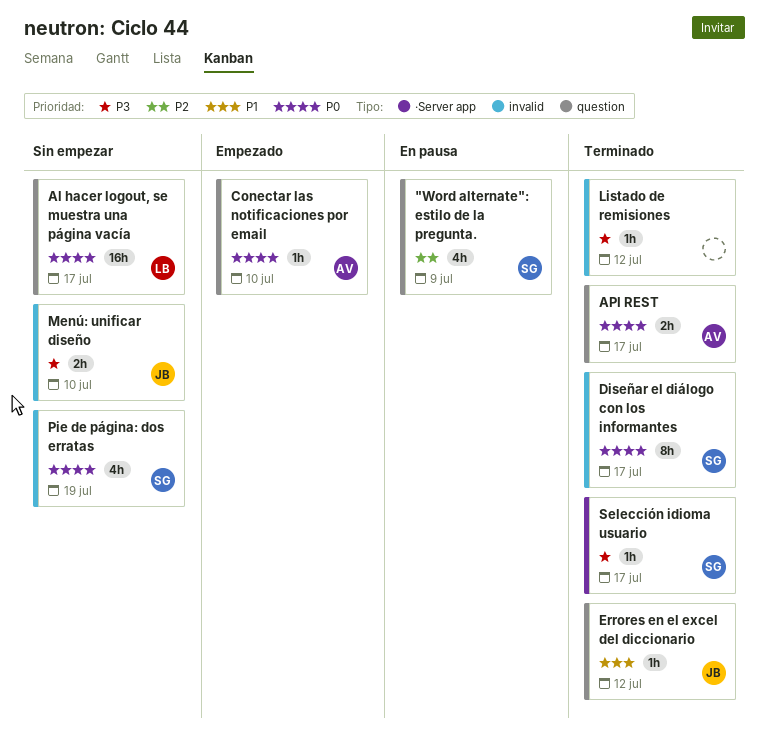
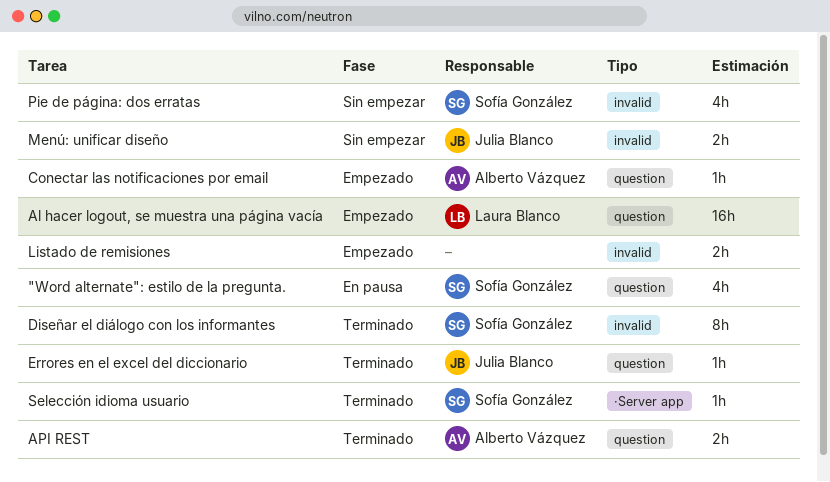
Al hacer logout, se muestra una página vacía, status: Sin empezar -> Empezado
Listado de remisiones, status: Terminado -> Empezado
Listado de remisiones, estimate: 1h -> 2h

